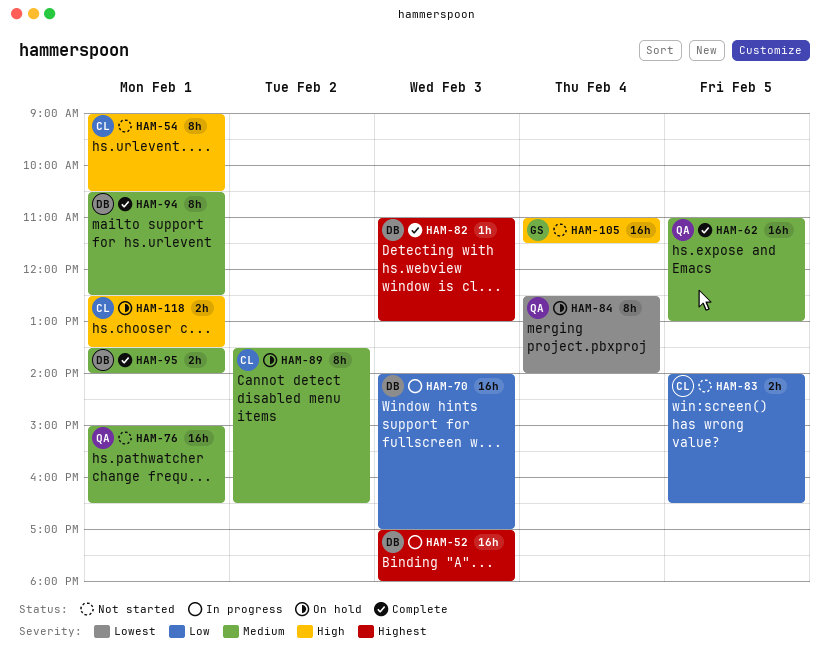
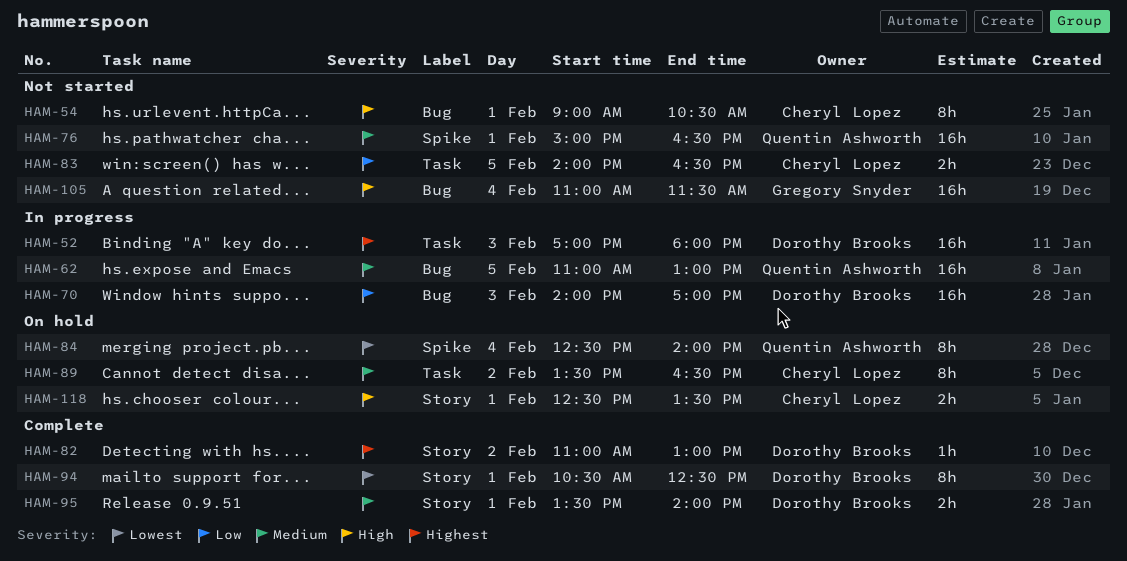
HAM-62, status: Complete -> In progress
HAM-82, day: Feb 3 -> Feb 2
HAM-94, priority: Medium -> Lowest

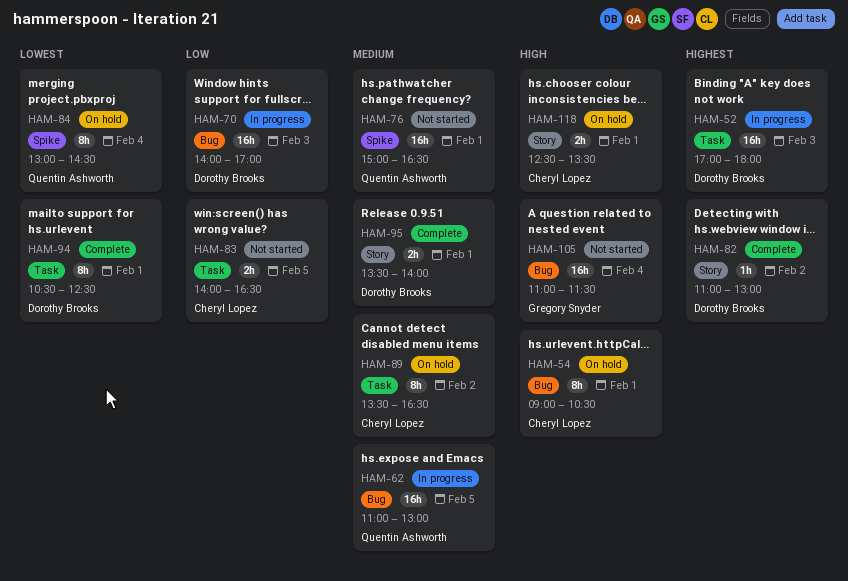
HAM-54, status: Not started -> On hold
HAM-84, begins: 12:30 -> 13:00
HAM-84, ends: 14:00 -> 14:30
HAM-94, label: Story -> Task

